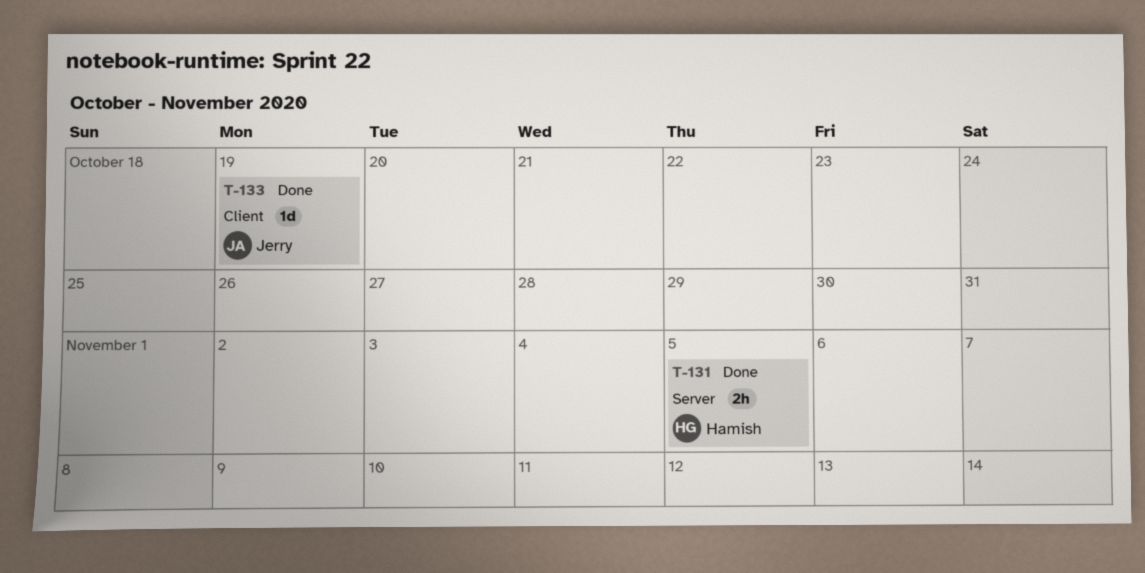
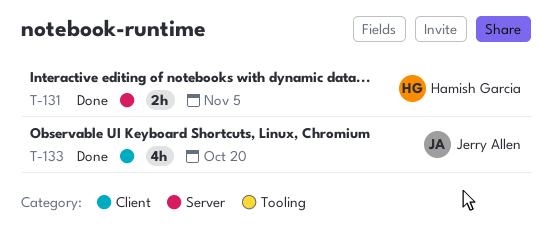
T-133, estimate: 1d -> 4h
T-133, due: Oct 19 -> Oct 20

